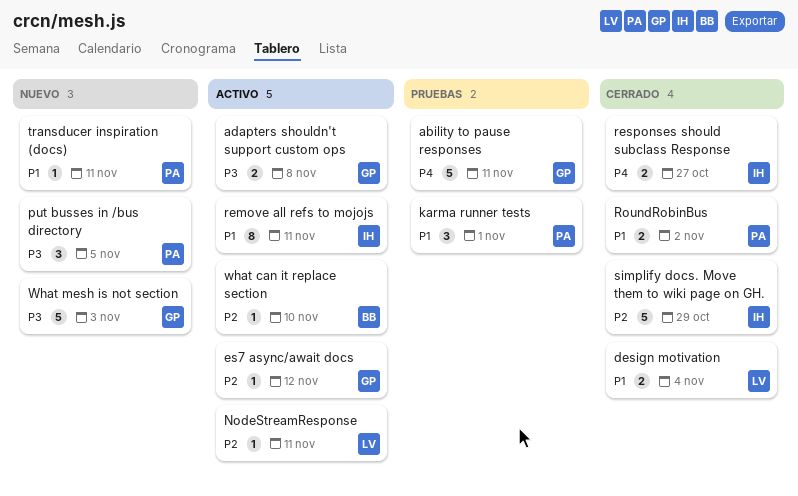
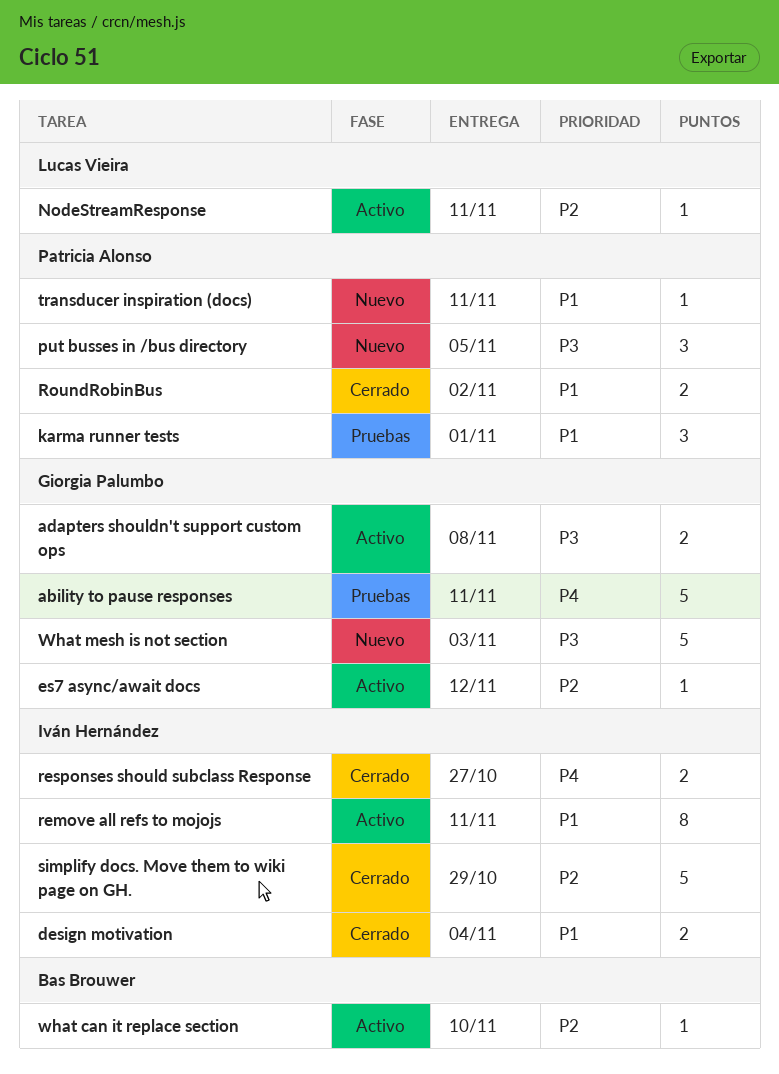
design motivation, owner: Lucas Vieira -> Iván Hernández

